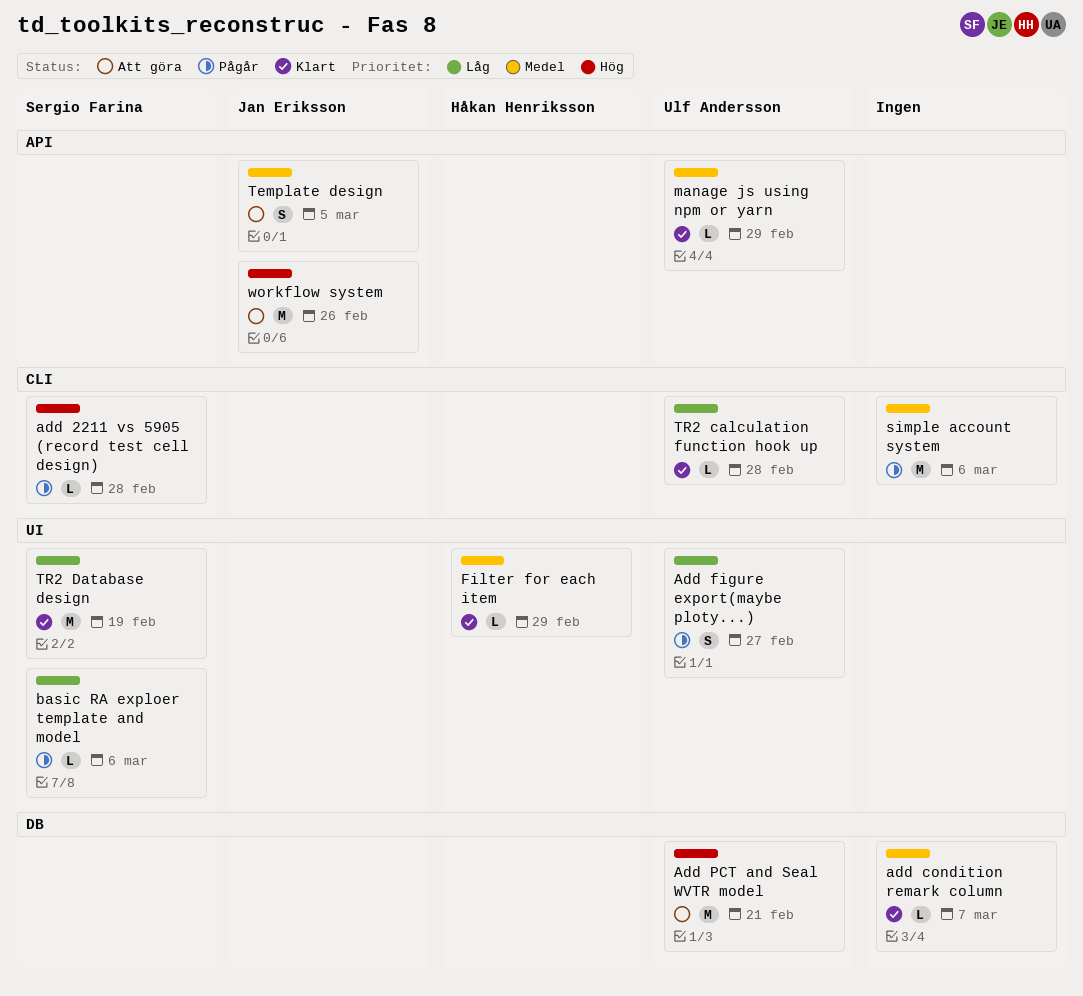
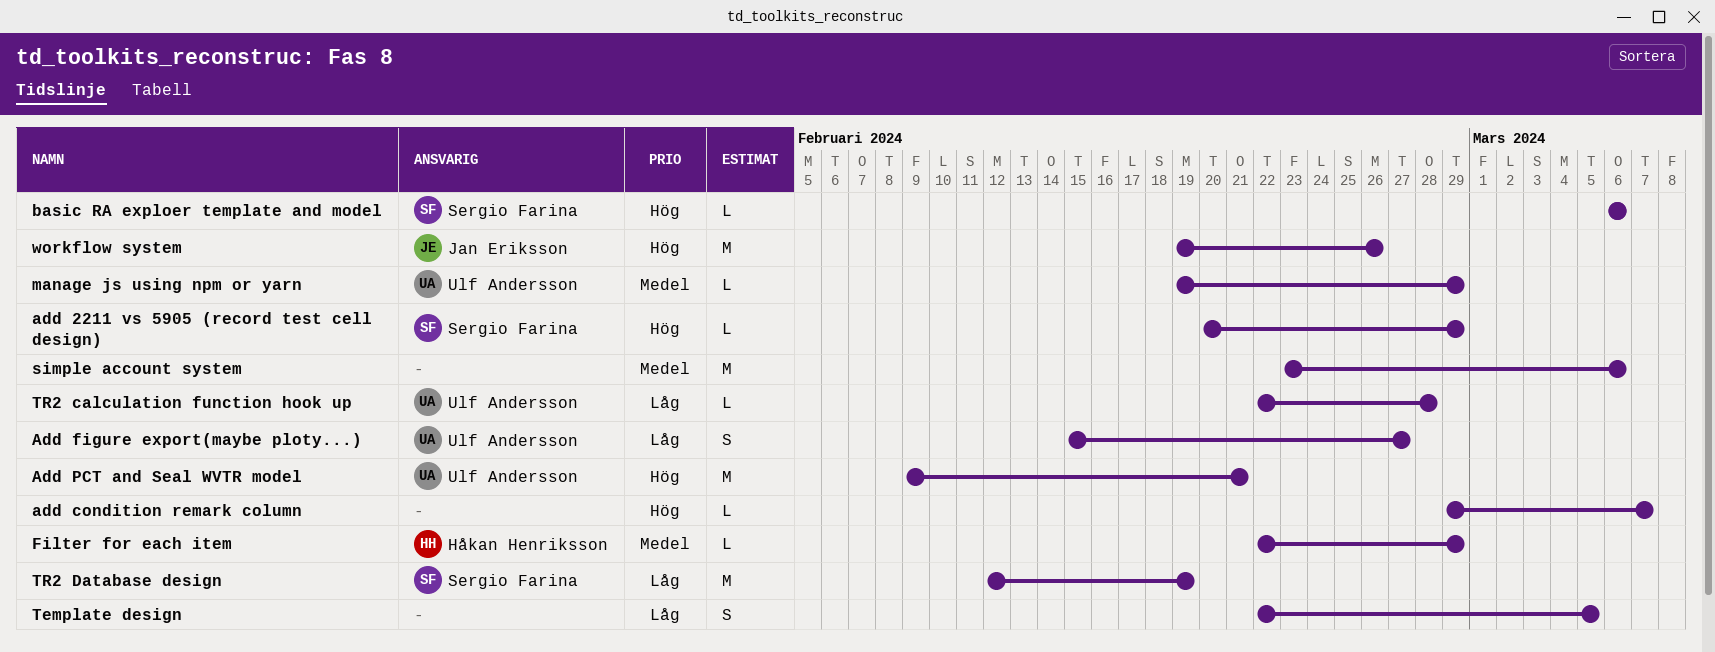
add 2211 vs 5905 (record test cell design), due: Feb 28 -> Feb 29
add condition remark column, priority: Medel -> Hög
basic RA exploer template and model, priority: Låg -> Hög
Template design, owner: Jan Eriksson -> none
Template design, priority: Medel -> Låg

